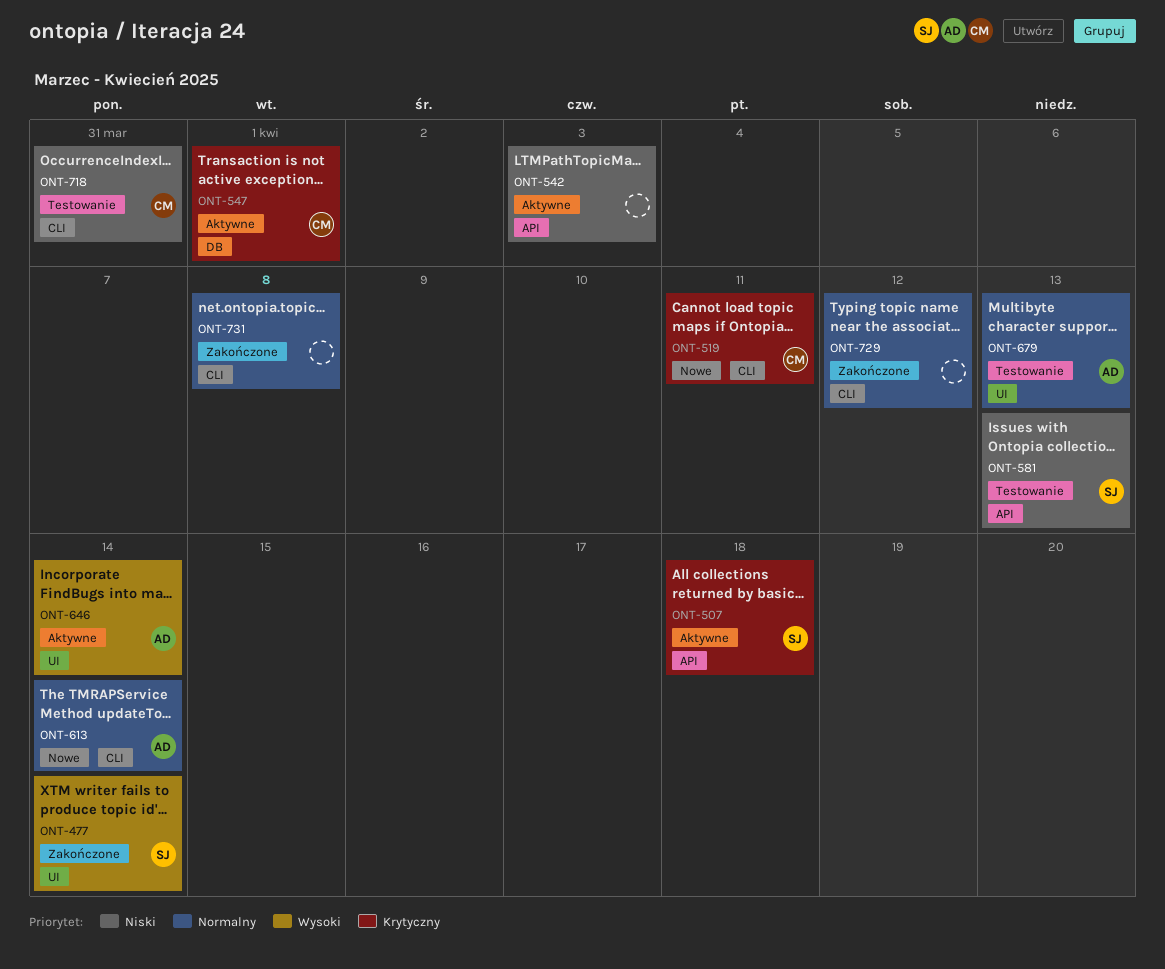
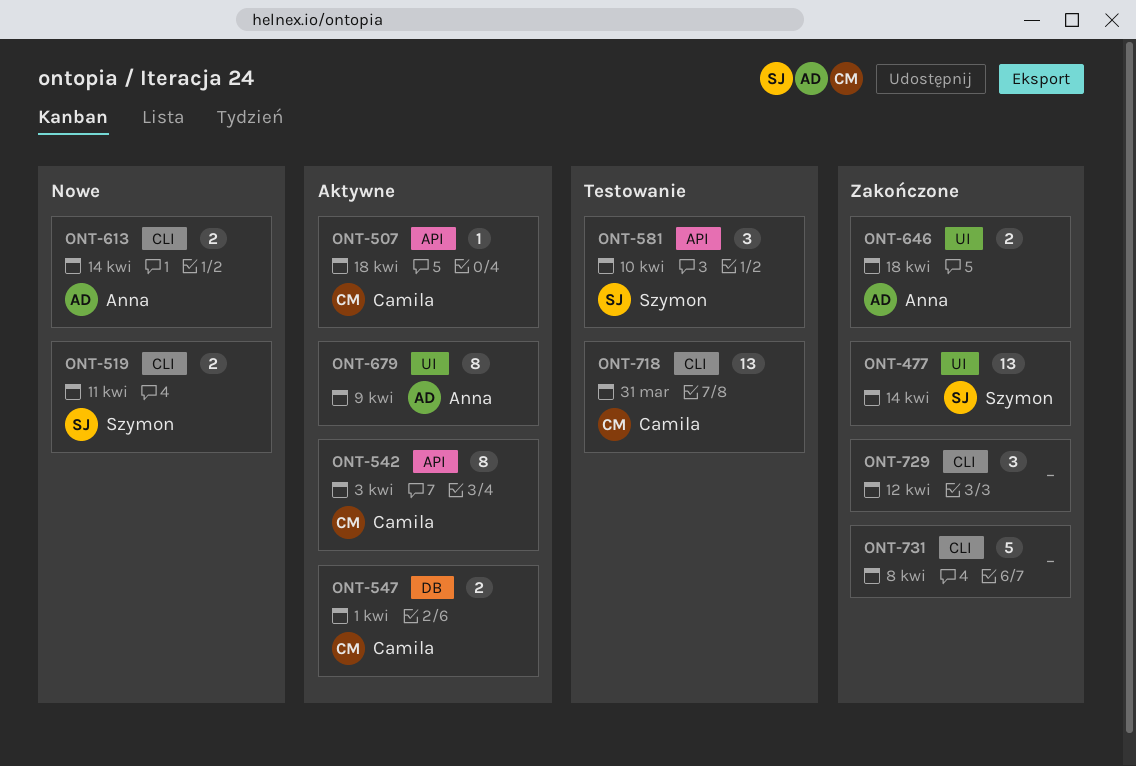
ONT-507, owner: Szymon -> Camila
ONT-519, owner: Camila -> Szymon
ONT-542, owner: none -> Camila
ONT-581, due: Apr 13 -> Apr 10
ONT-646, status: Aktywne -> Zakończone
ONT-646, due: Apr 14 -> Apr 18
ONT-679, status: Testowanie -> Aktywne
ONT-679, due: Apr 13 -> Apr 9

